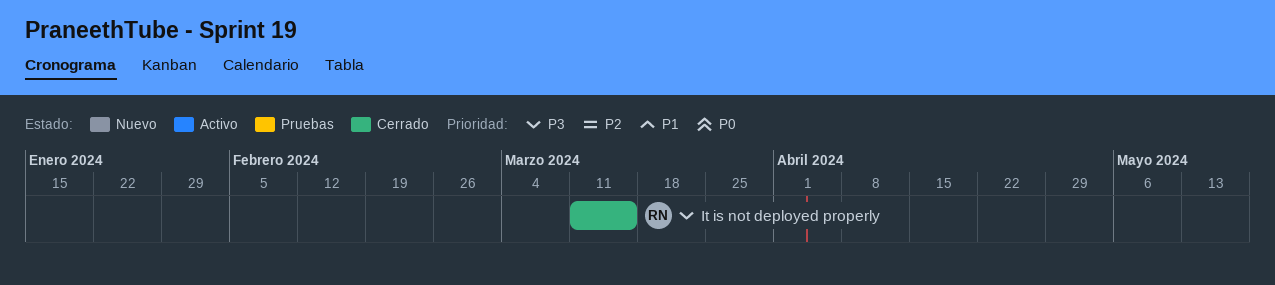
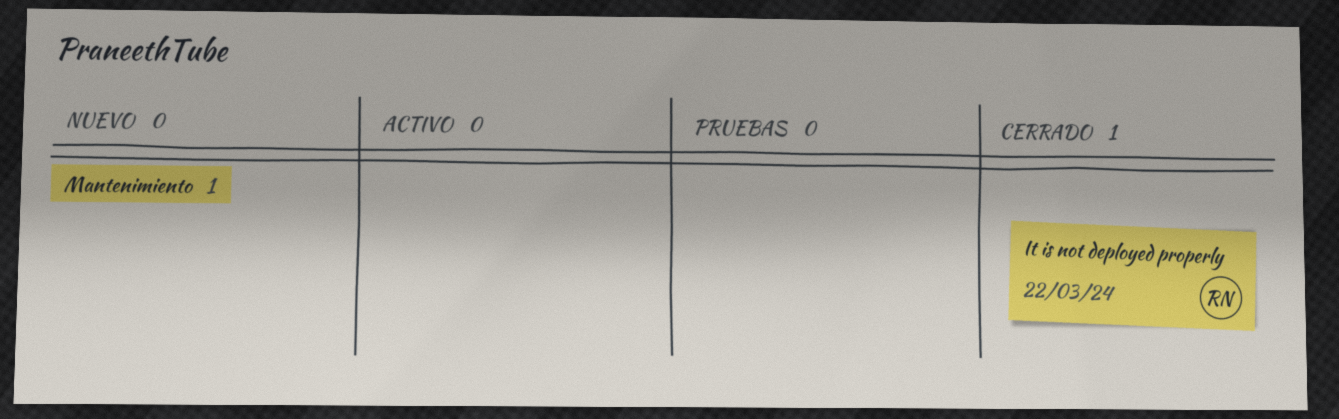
It is not deployed properly, due: Mar 15 -> Mar 22

